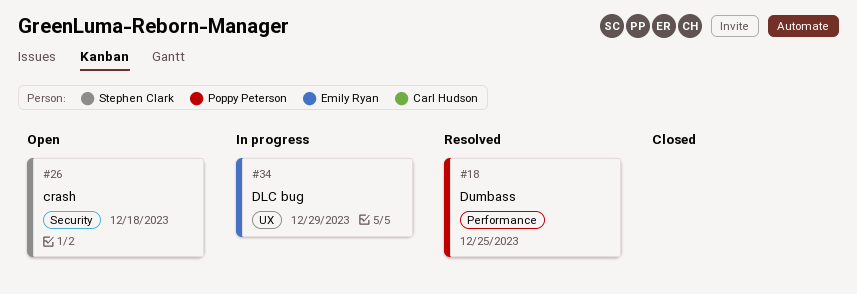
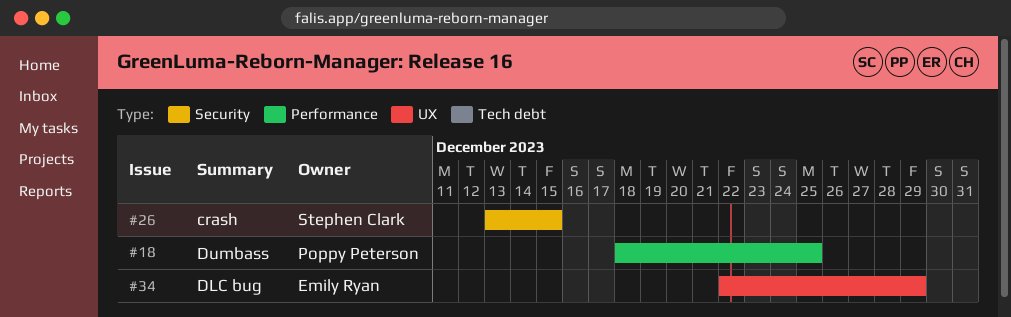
#26, due: Dec 18 -> Dec 15

